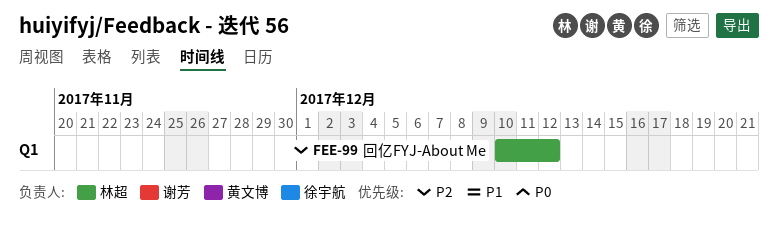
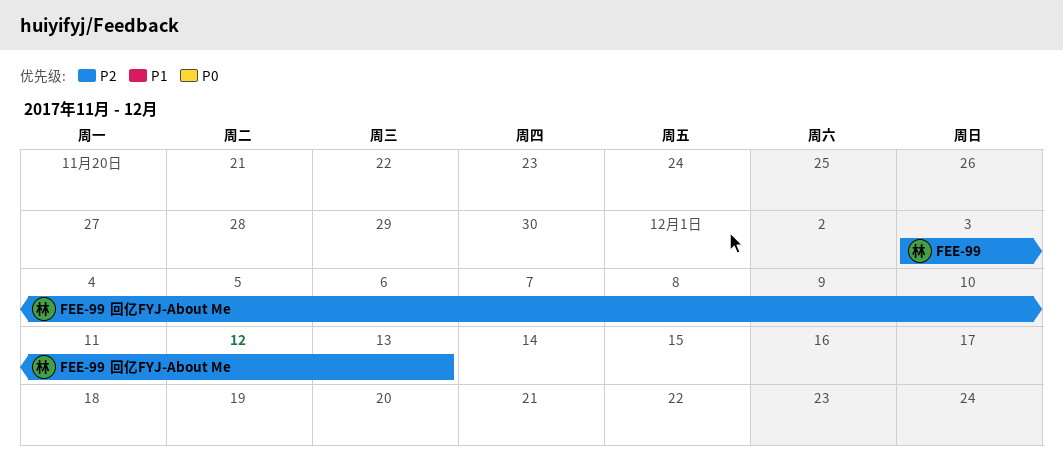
FEE-99, start: Dec 10 -> Dec 3
FEE-99, due: Dec 12 -> Dec 13

